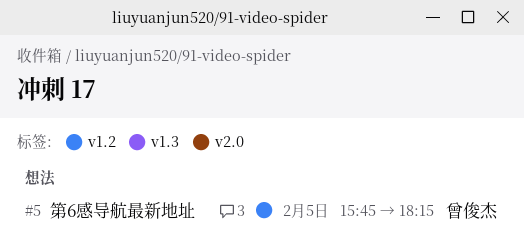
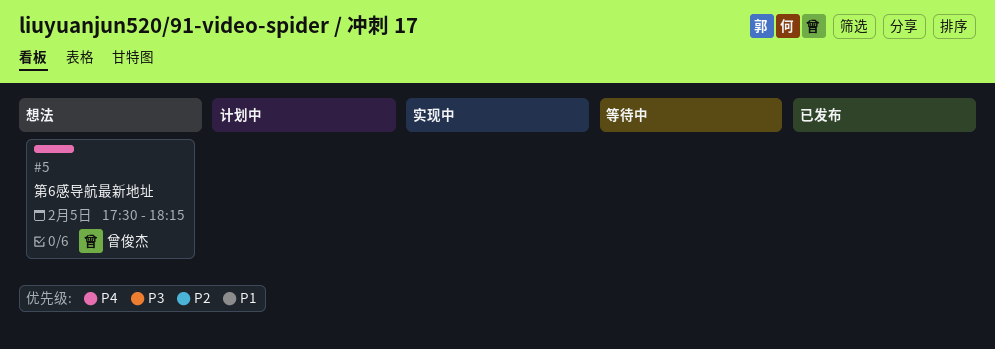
#5, begins: 15:45 -> 17:30

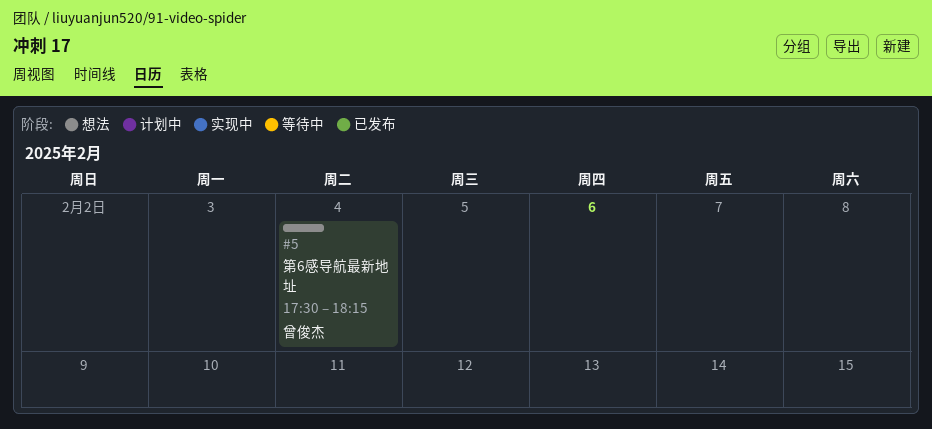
#5, day: Feb 5 -> Feb 4

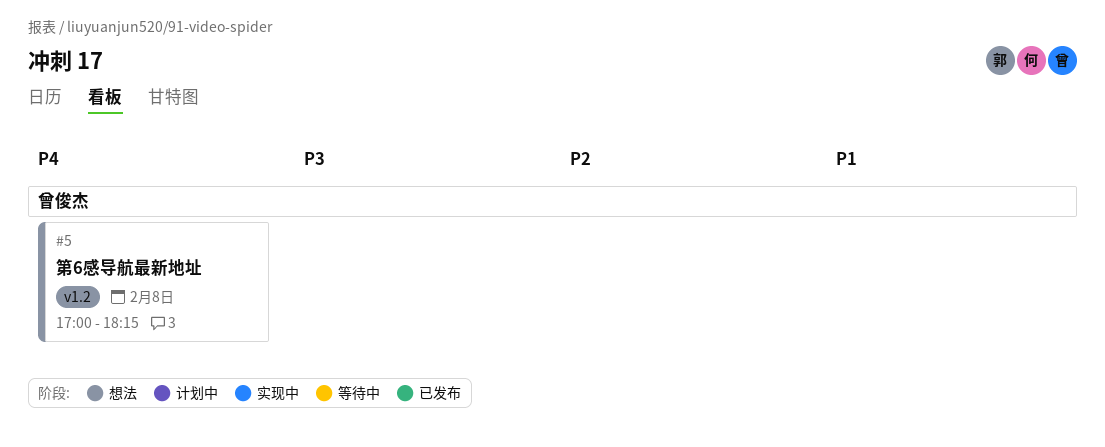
#5, day: Feb 4 -> Feb 8
#5, begins: 17:30 -> 17:00

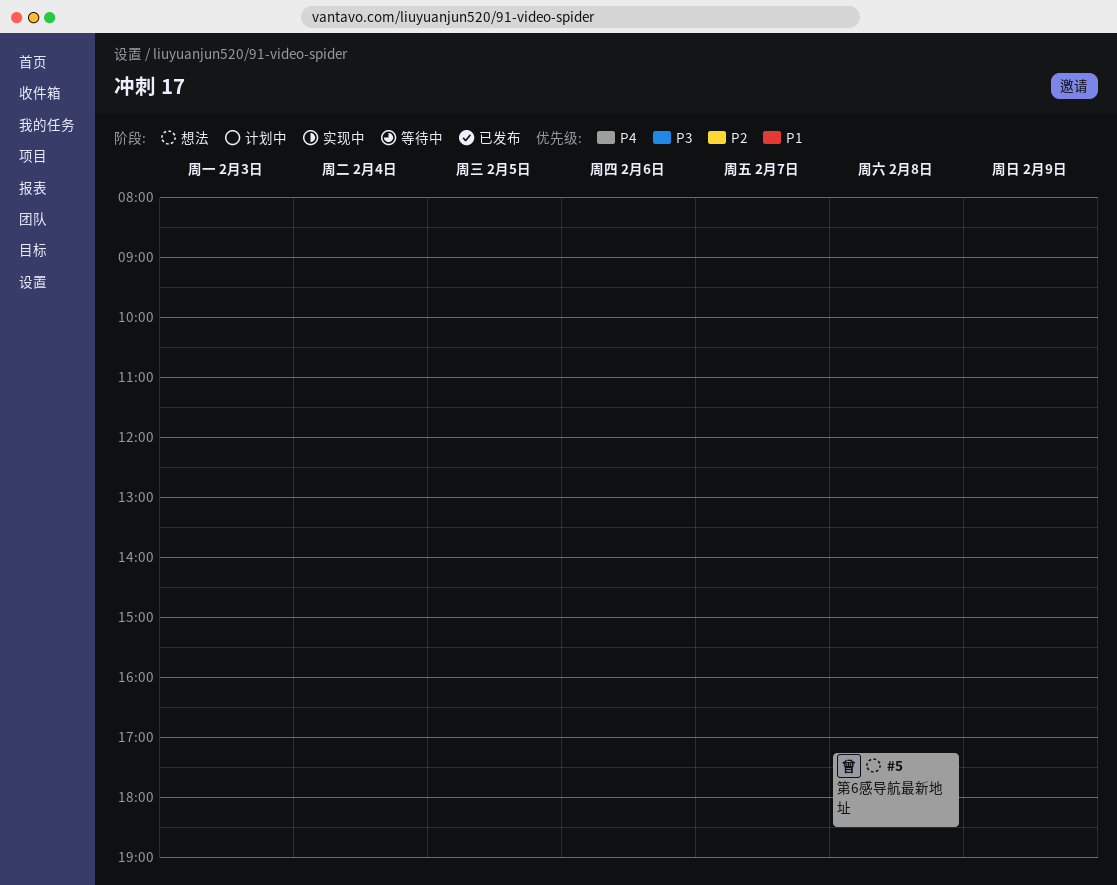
#5, begins: 17:00 -> 17:15
#5, ends: 18:15 -> 18:30

